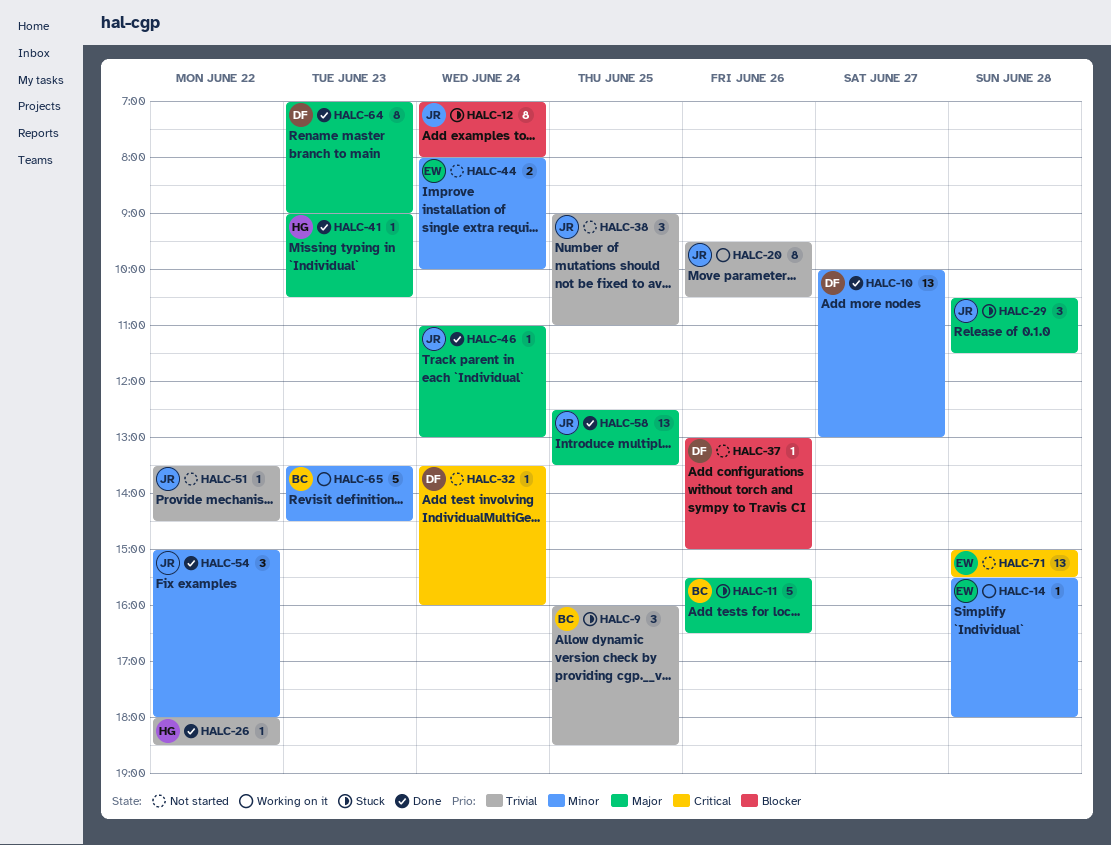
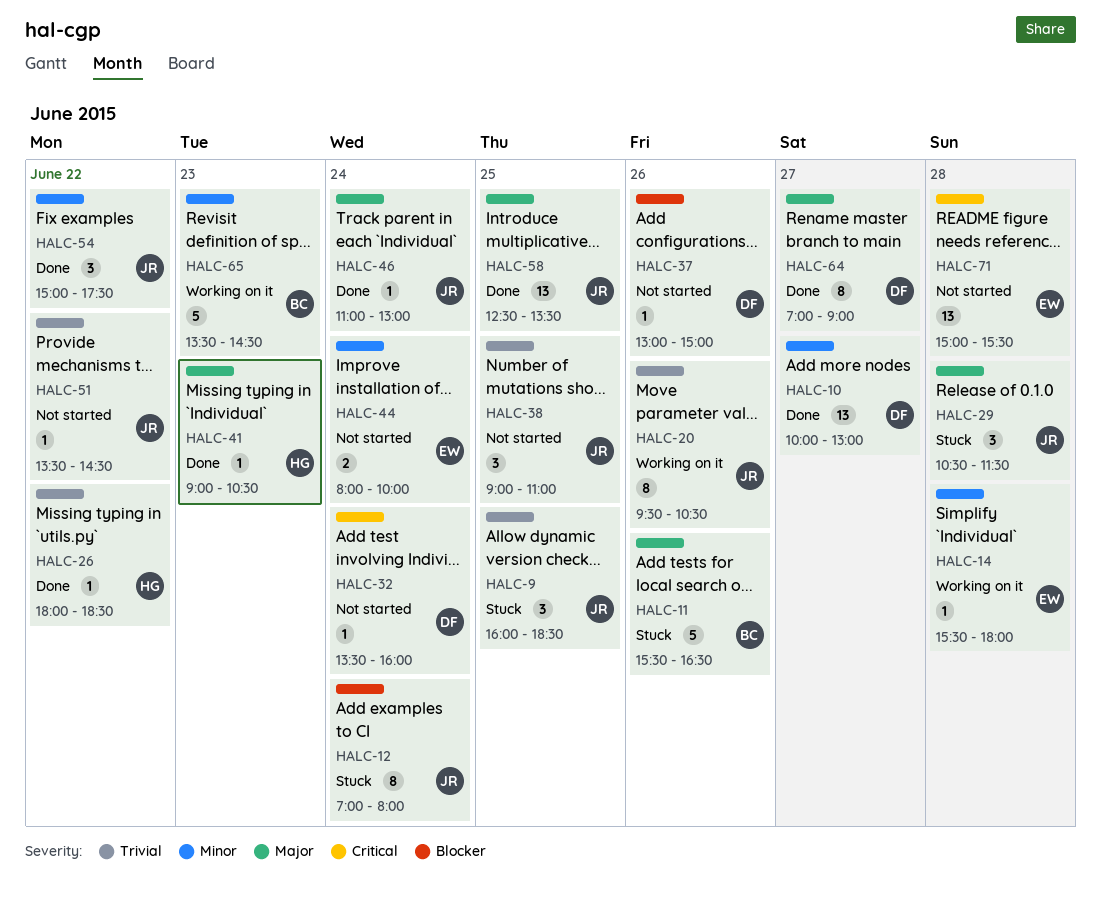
HALC-9, owner: BC -> JR
HALC-54, ends: 18:00 -> 17:30
HALC-64, day: Jun 23 -> Jun 27

